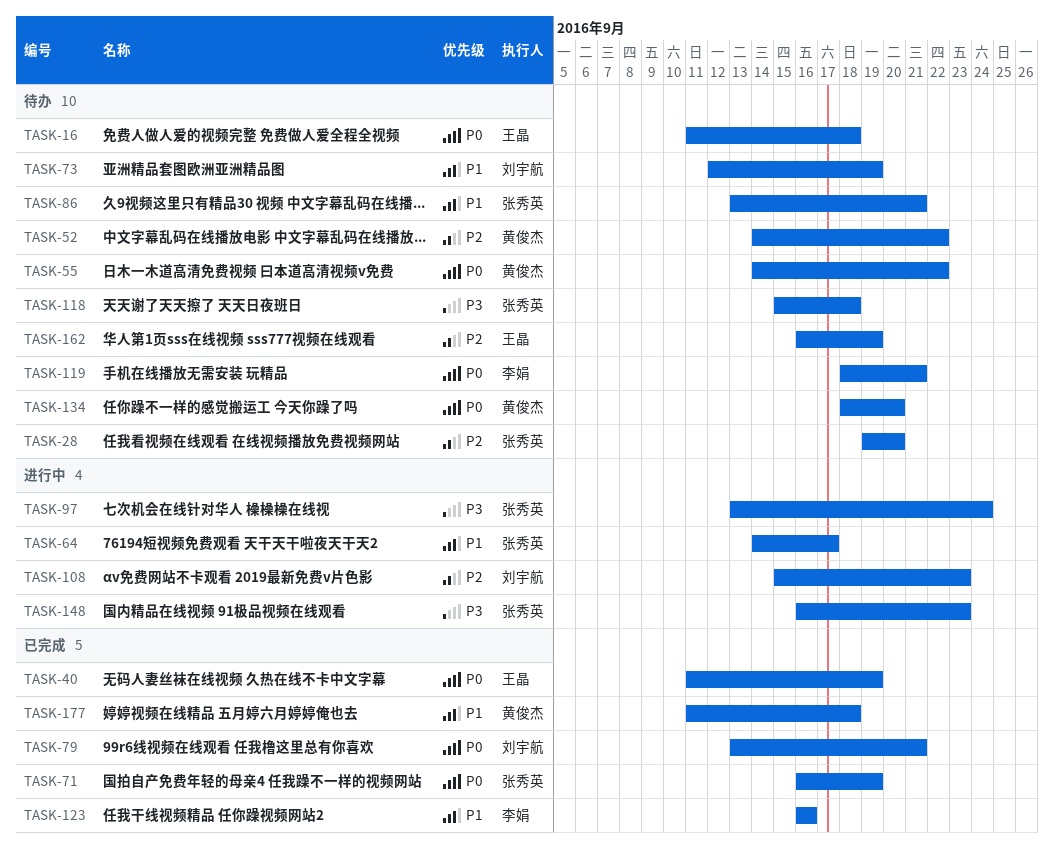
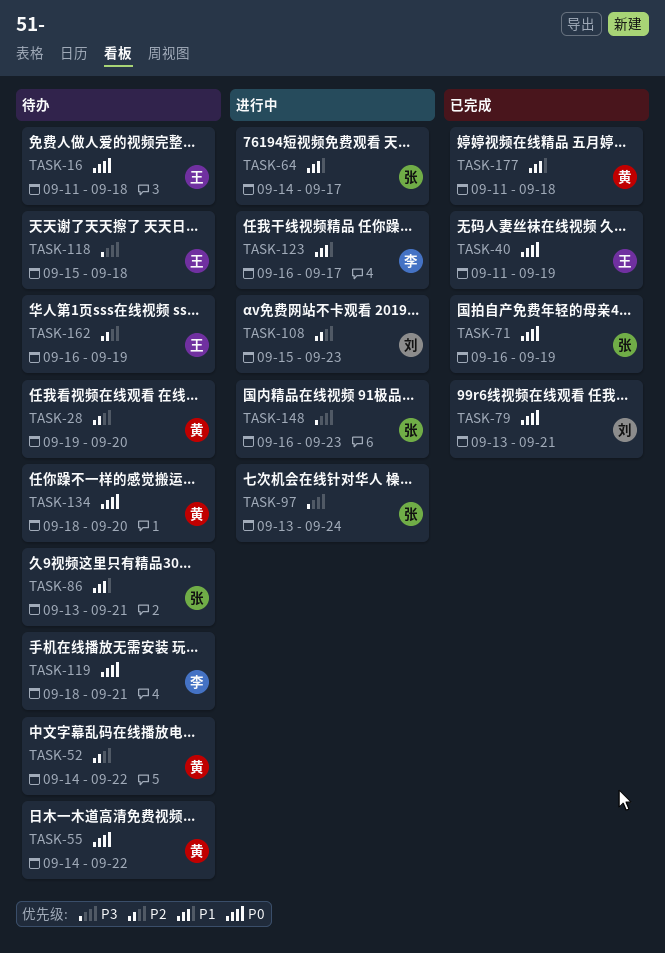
TASK-28, owner: 张秀英 -> 黄俊杰
TASK-73: present -> none
TASK-118, owner: 张秀英 -> 王晶
TASK-123, status: 已完成 -> 进行中
TASK-123, due: Sep 16 -> Sep 17

